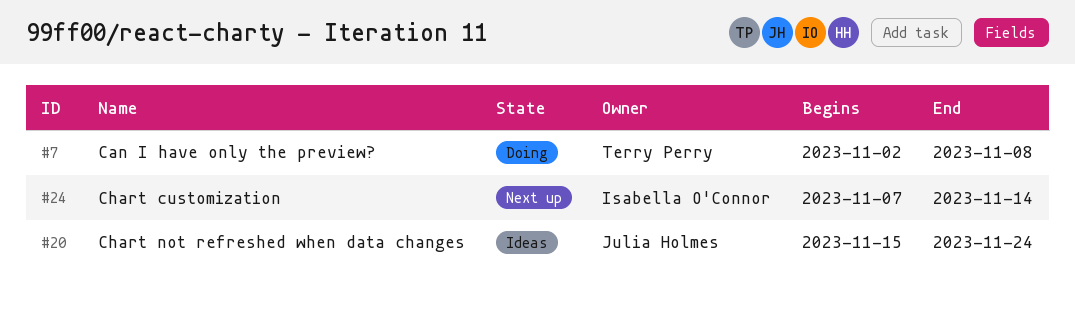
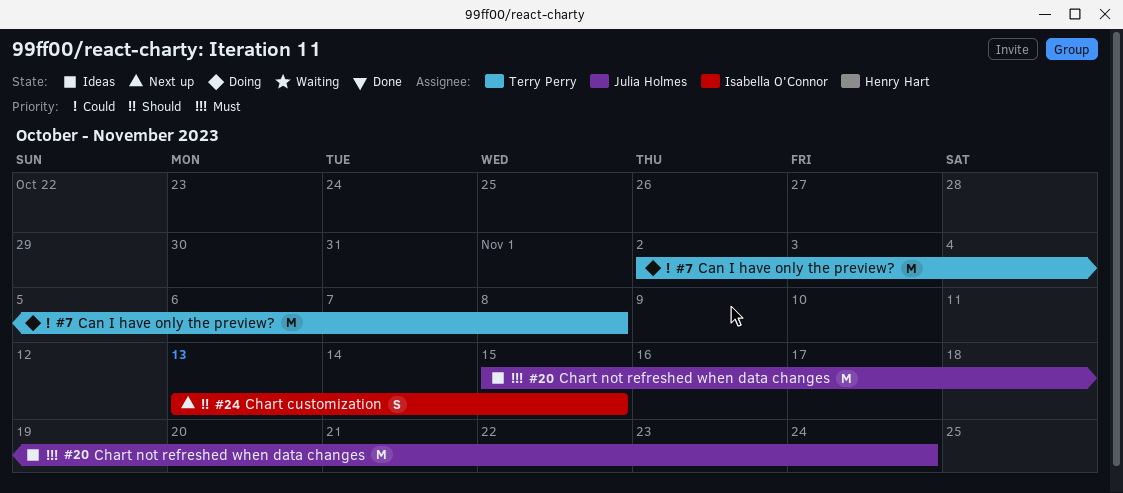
#24, start: Nov 7 -> Nov 13
#24, due: Nov 14 -> Nov 15

